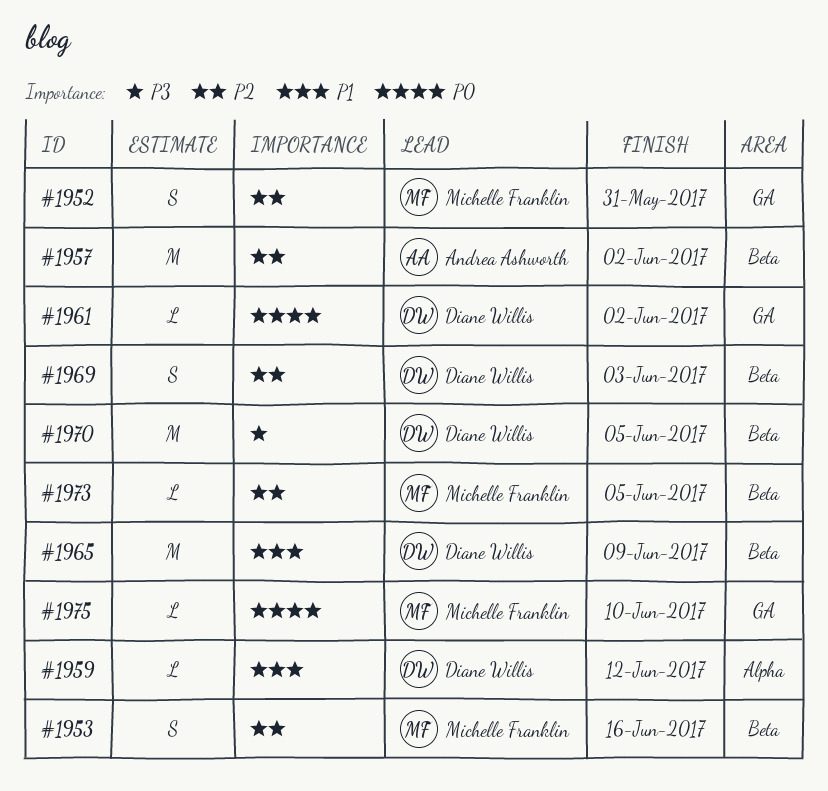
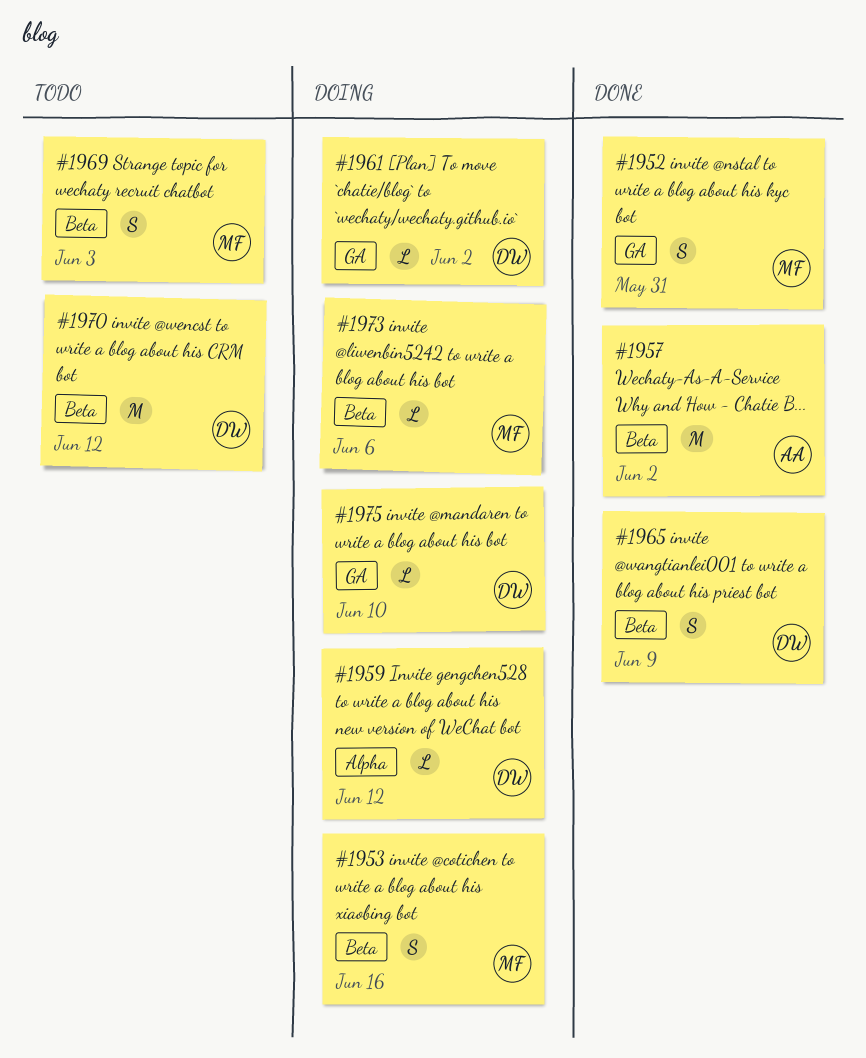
#1965, estimate: M -> S
#1969, owner: Diane Willis -> Michelle Franklin
#1970, due: Jun 5 -> Jun 12
#1973, due: Jun 5 -> Jun 6
#1975, owner: Michelle Franklin -> Diane Willis

